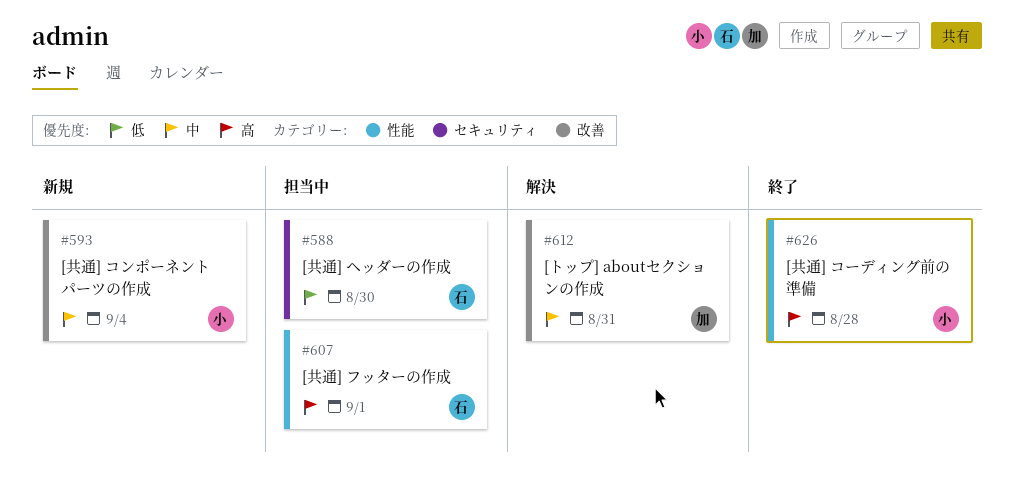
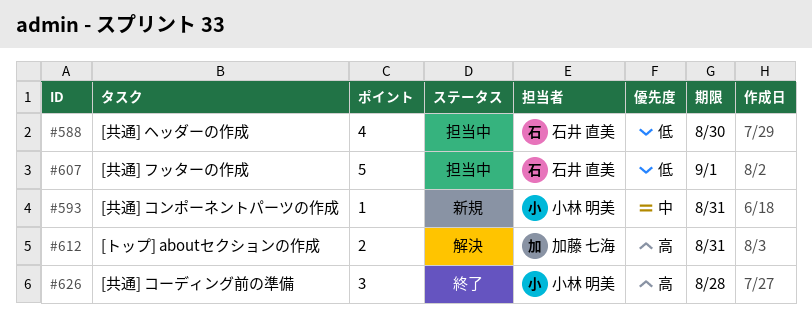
#593, due: Sep 4 -> Aug 31
#607, priority: 高 -> 低
#612, priority: 中 -> 高

